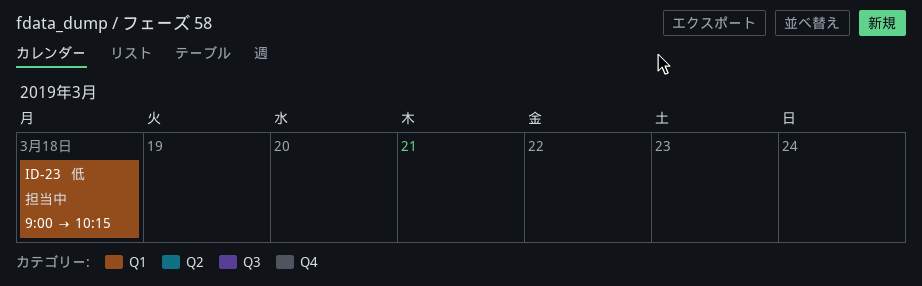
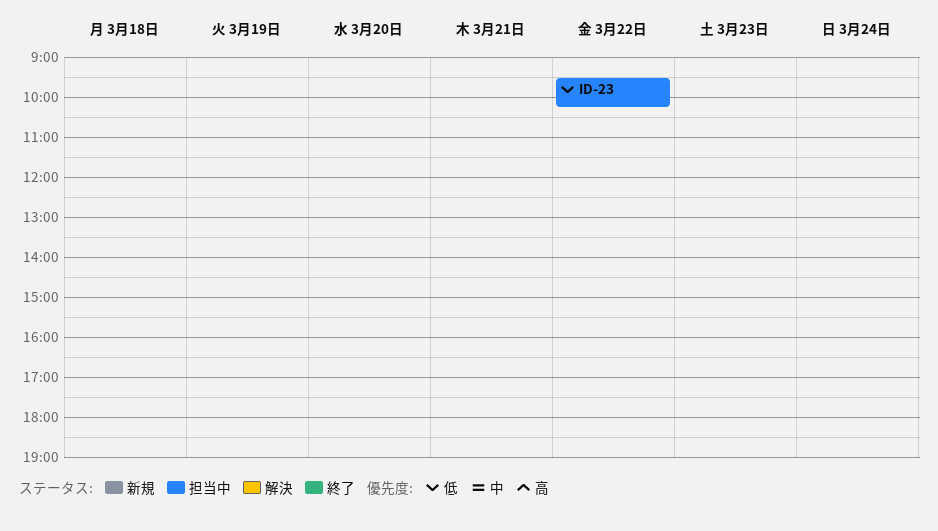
ID-23, day: Mar 18 -> Mar 22
ID-23, begins: 09:00 -> 09:30

